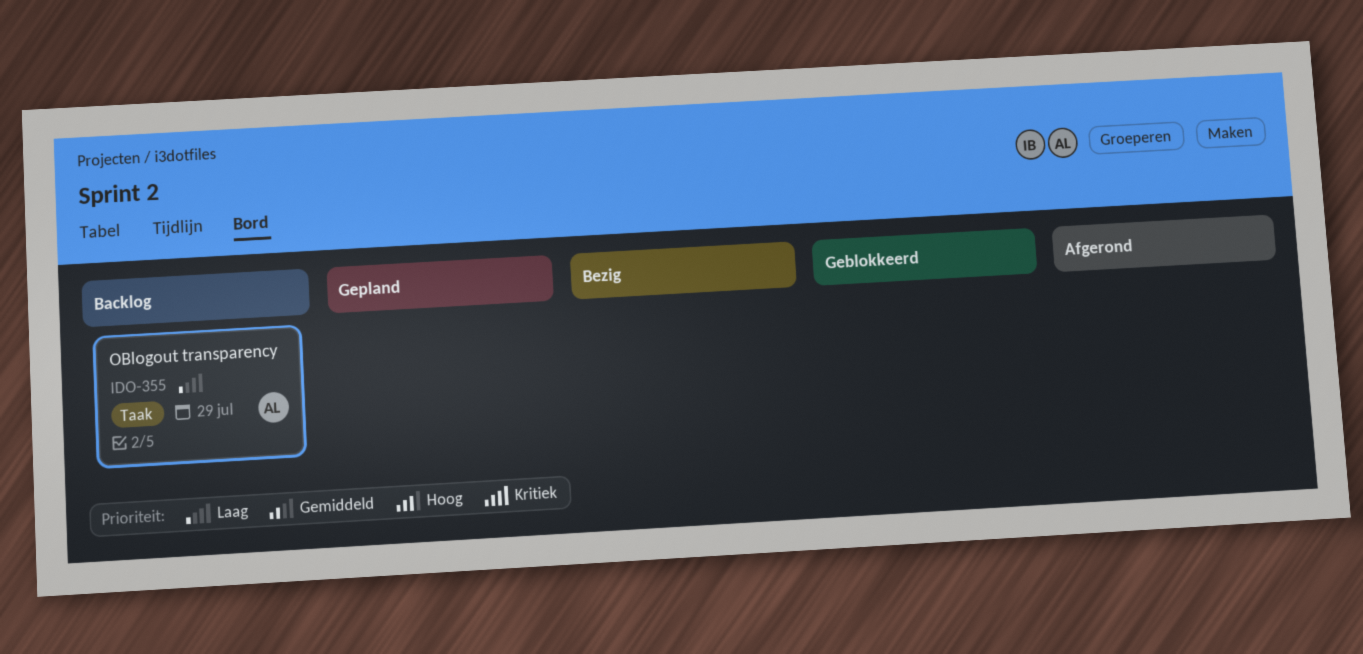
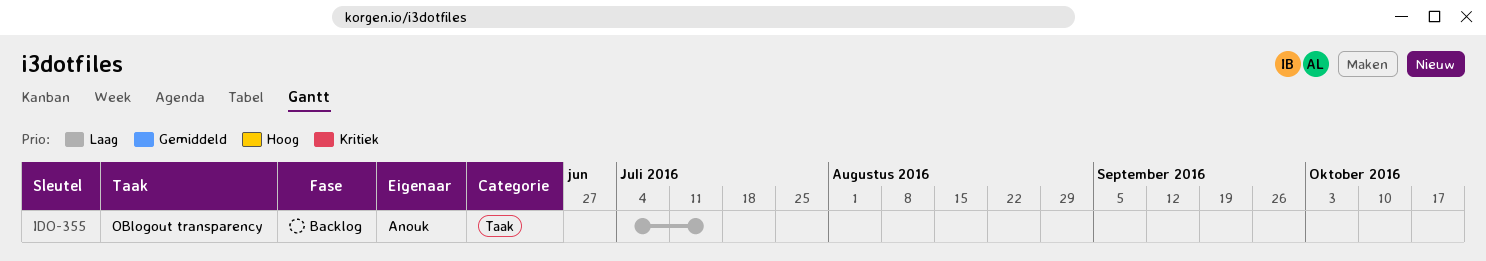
IDO-355, due: Jul 29 -> Jul 15

